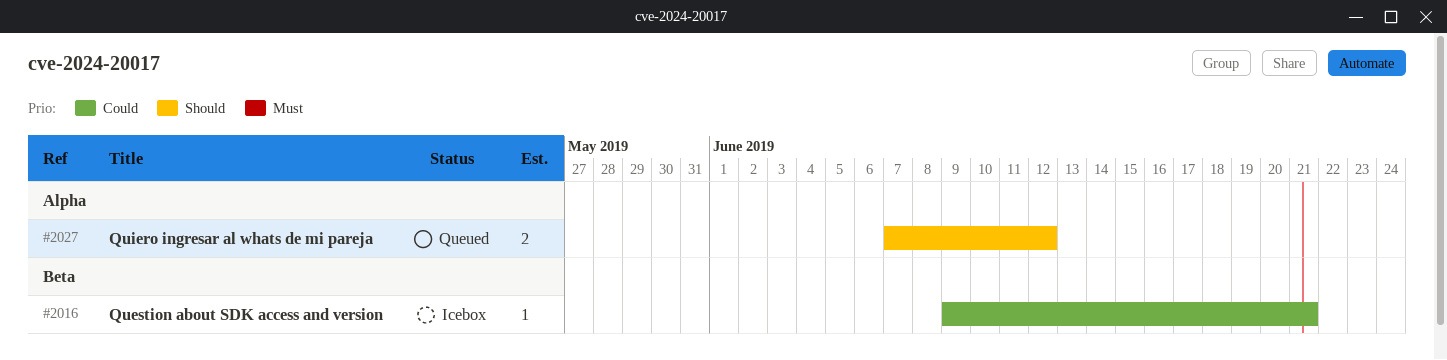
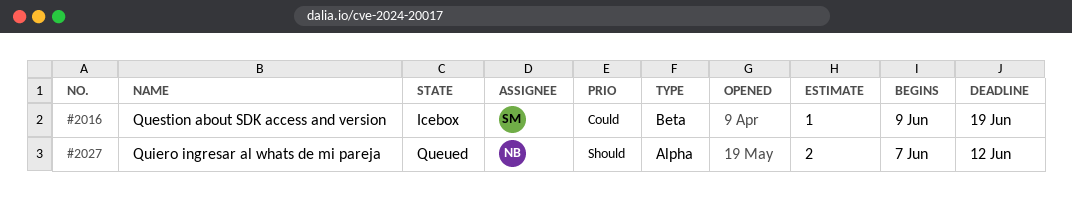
#2016, due: Jun 21 -> Jun 19

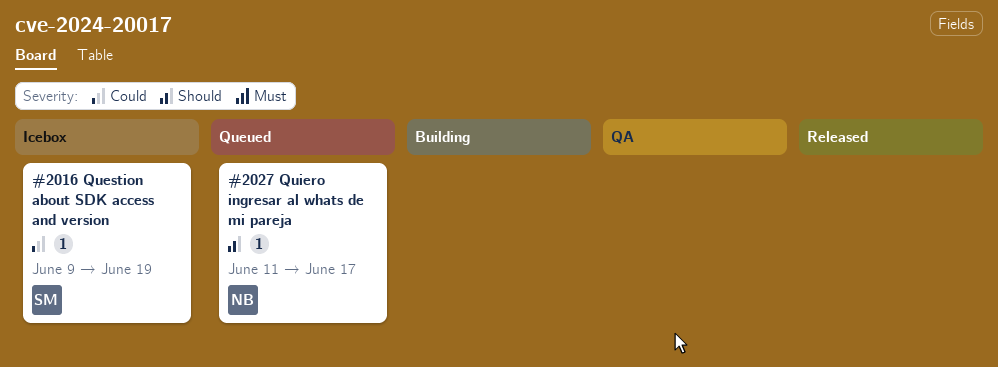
#2027, estimate: 2 -> 1
#2027, start: Jun 7 -> Jun 11
#2027, due: Jun 12 -> Jun 17

